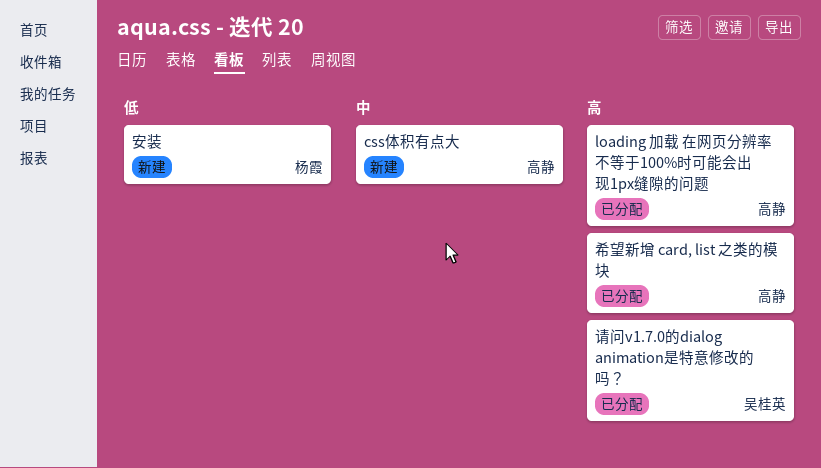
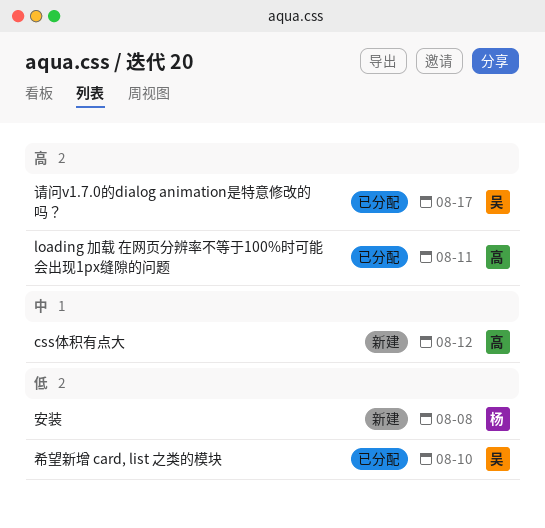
希望新增 card, list 之类的模块, owner: 高静 -> 吴桂英
希望新增 card, list 之类的模块, priority: 高 -> 低

